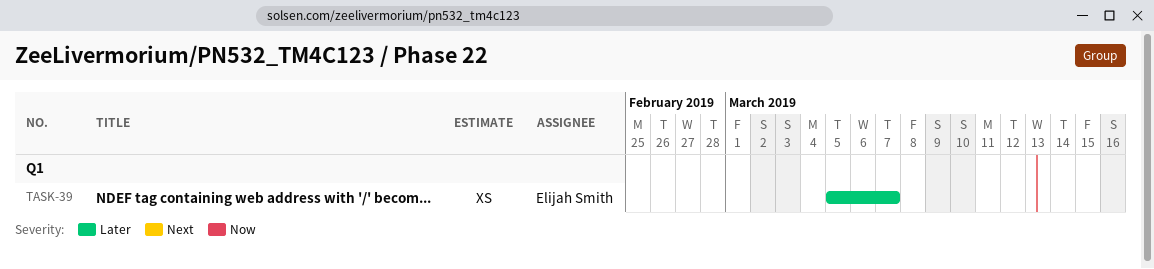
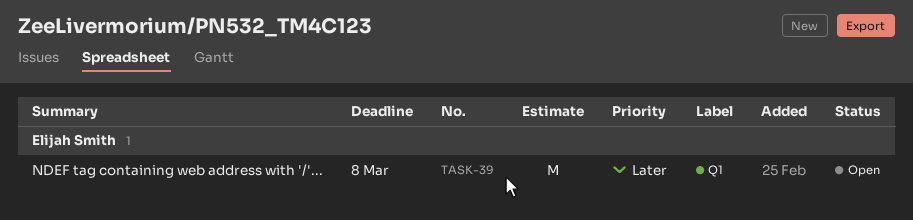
TASK-39, estimate: XS -> M
TASK-39, due: Mar 7 -> Mar 8

